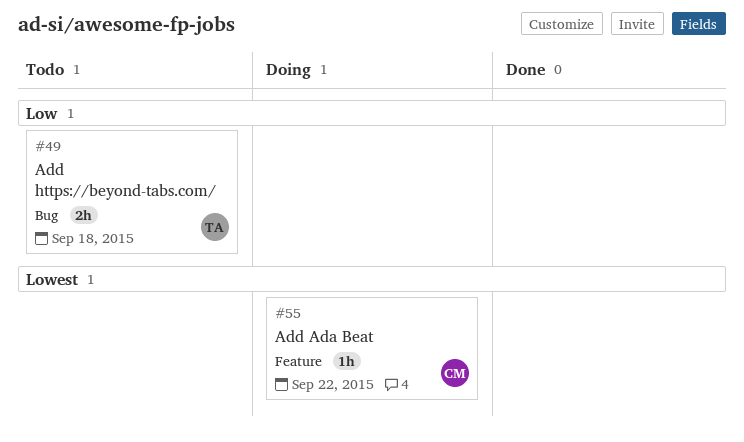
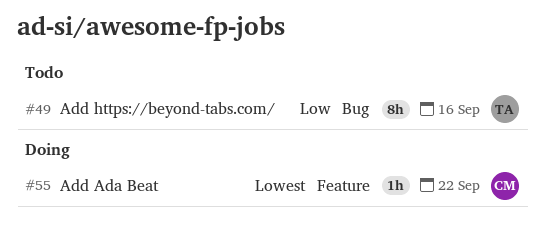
#49, estimate: 2h -> 8h
#49, due: Sep 18 -> Sep 16

